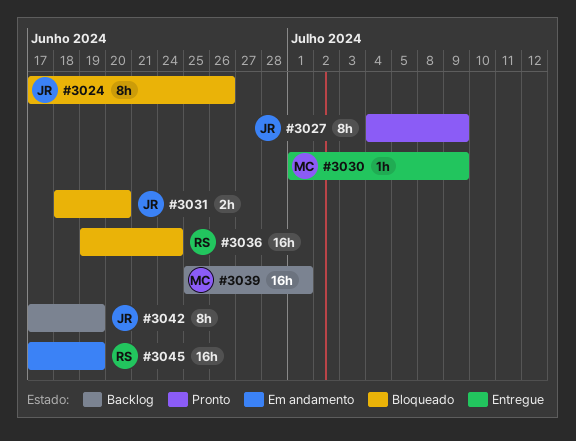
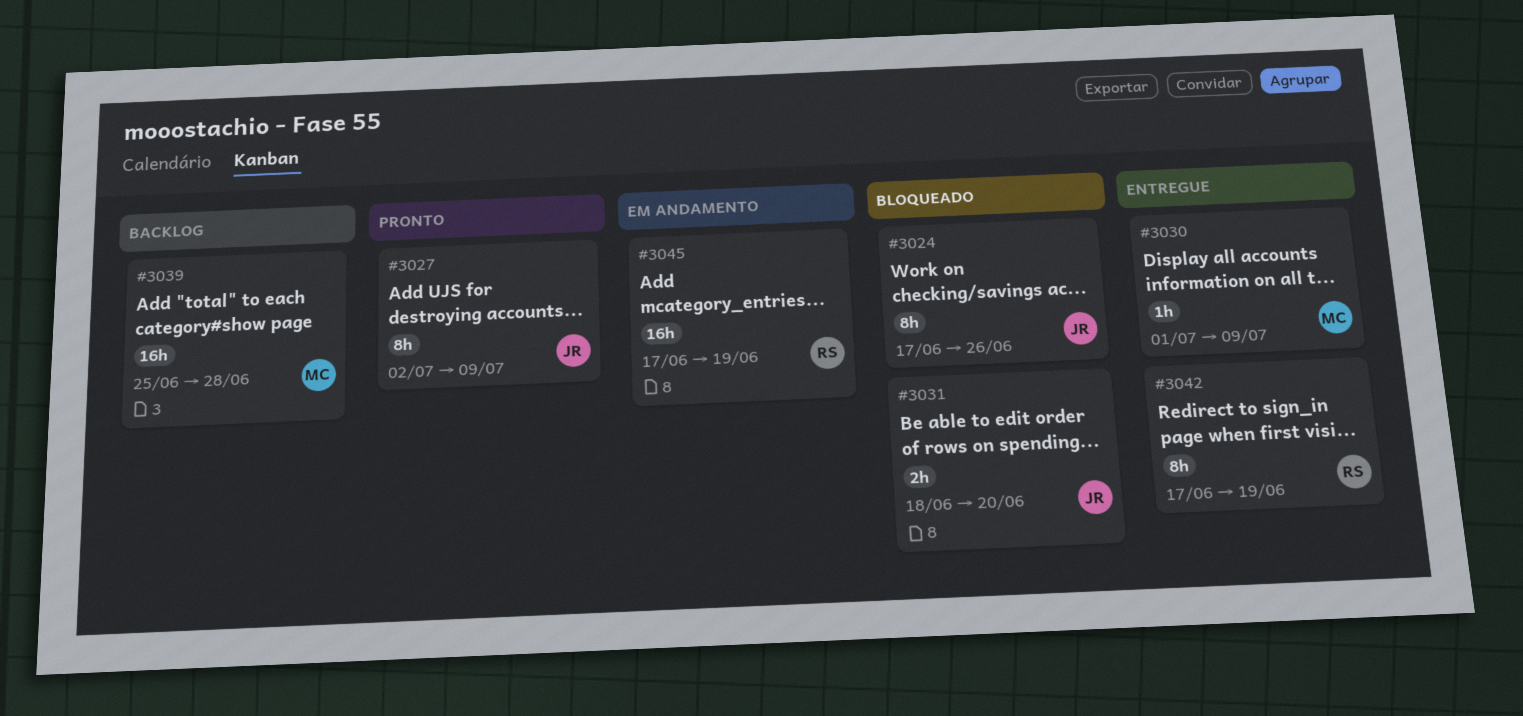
#3027, start: Jul 4 -> Jul 2
#3036: present -> none
#3039, due: Jul 1 -> Jun 28
#3042, status: Backlog -> Entregue
#3042, owner: JR -> RS

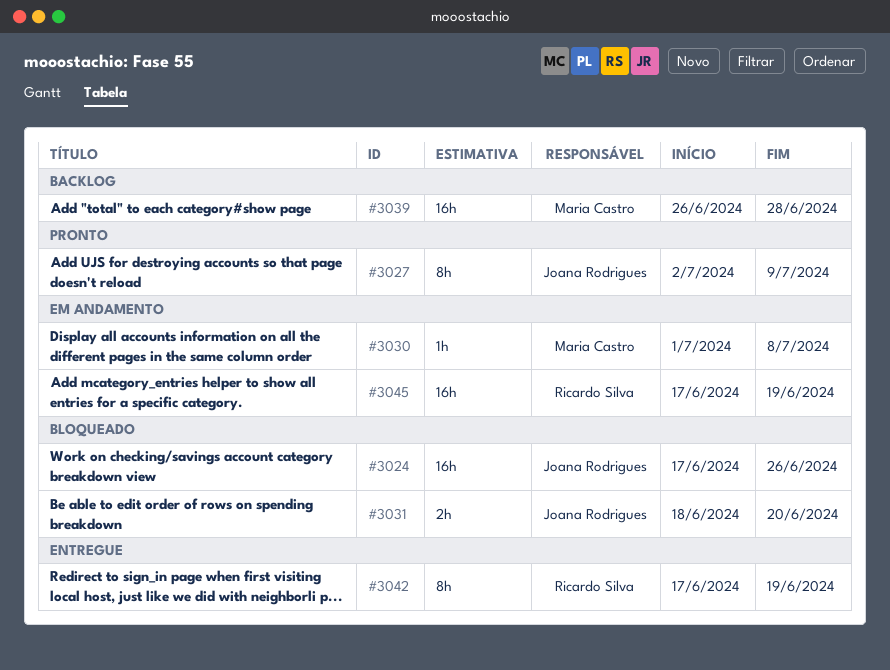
#3024, estimate: 8h -> 16h
#3030, status: Entregue -> Em andamento
#3030, due: Jul 9 -> Jul 8
#3039, start: Jun 25 -> Jun 26

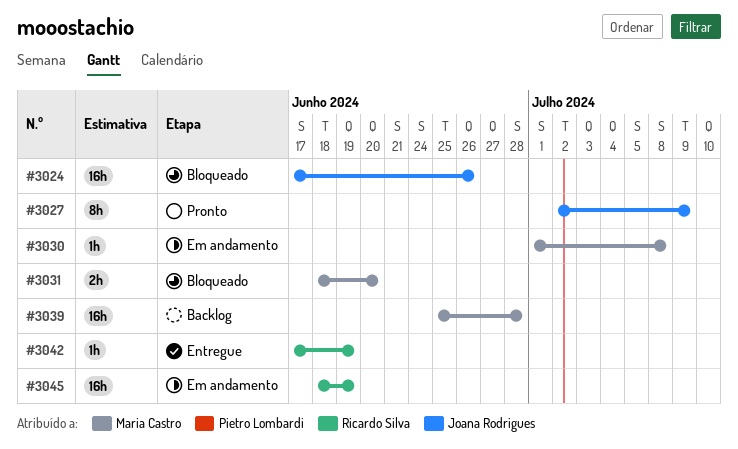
#3031, owner: Joana Rodrigues -> Maria Castro
#3039, start: Jun 26 -> Jun 25
#3042, estimate: 8h -> 1h
#3045, start: Jun 17 -> Jun 18

